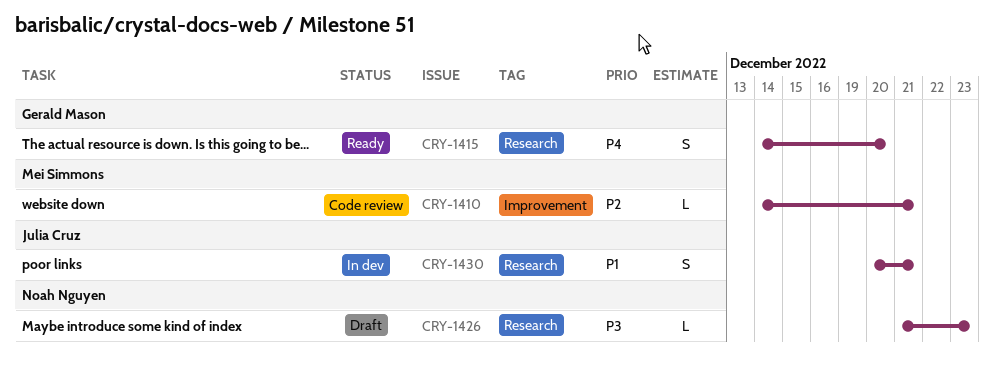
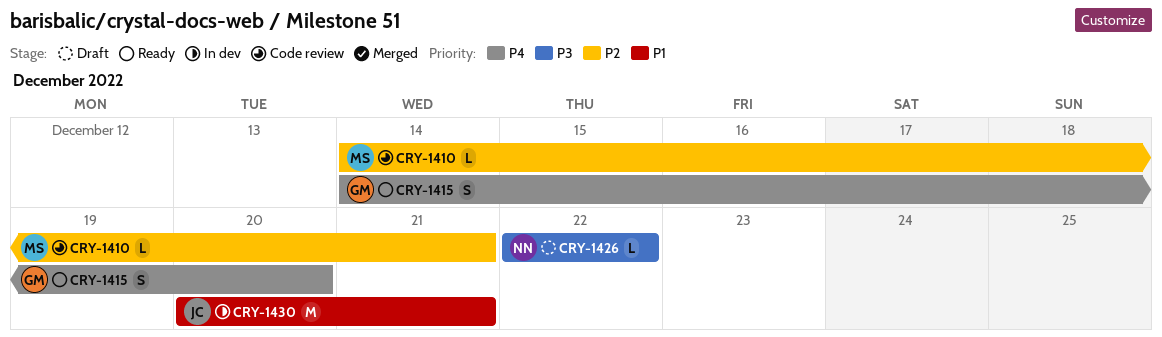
CRY-1426, start: Dec 21 -> Dec 22
CRY-1426, due: Dec 23 -> Dec 22
CRY-1430, estimate: S -> M

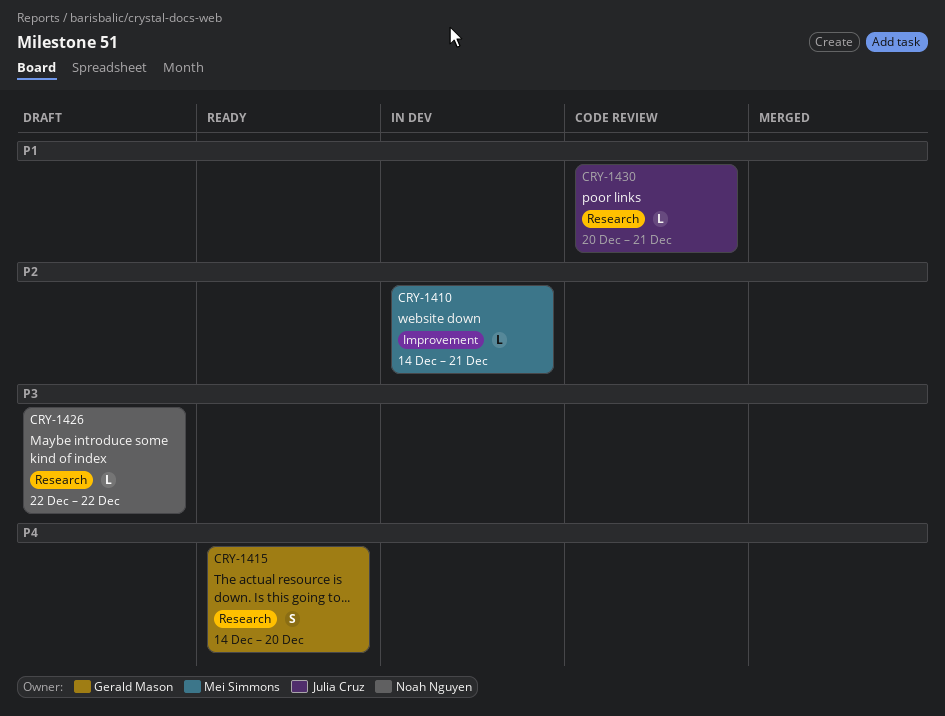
CRY-1410, status: Code review -> In dev
CRY-1430, status: In dev -> Code review
CRY-1430, estimate: M -> L

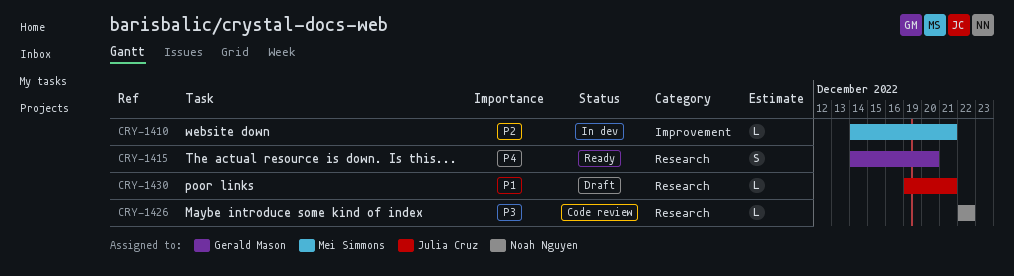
CRY-1426, status: Draft -> Code review
CRY-1430, status: Code review -> Draft
CRY-1430, start: Dec 20 -> Dec 19

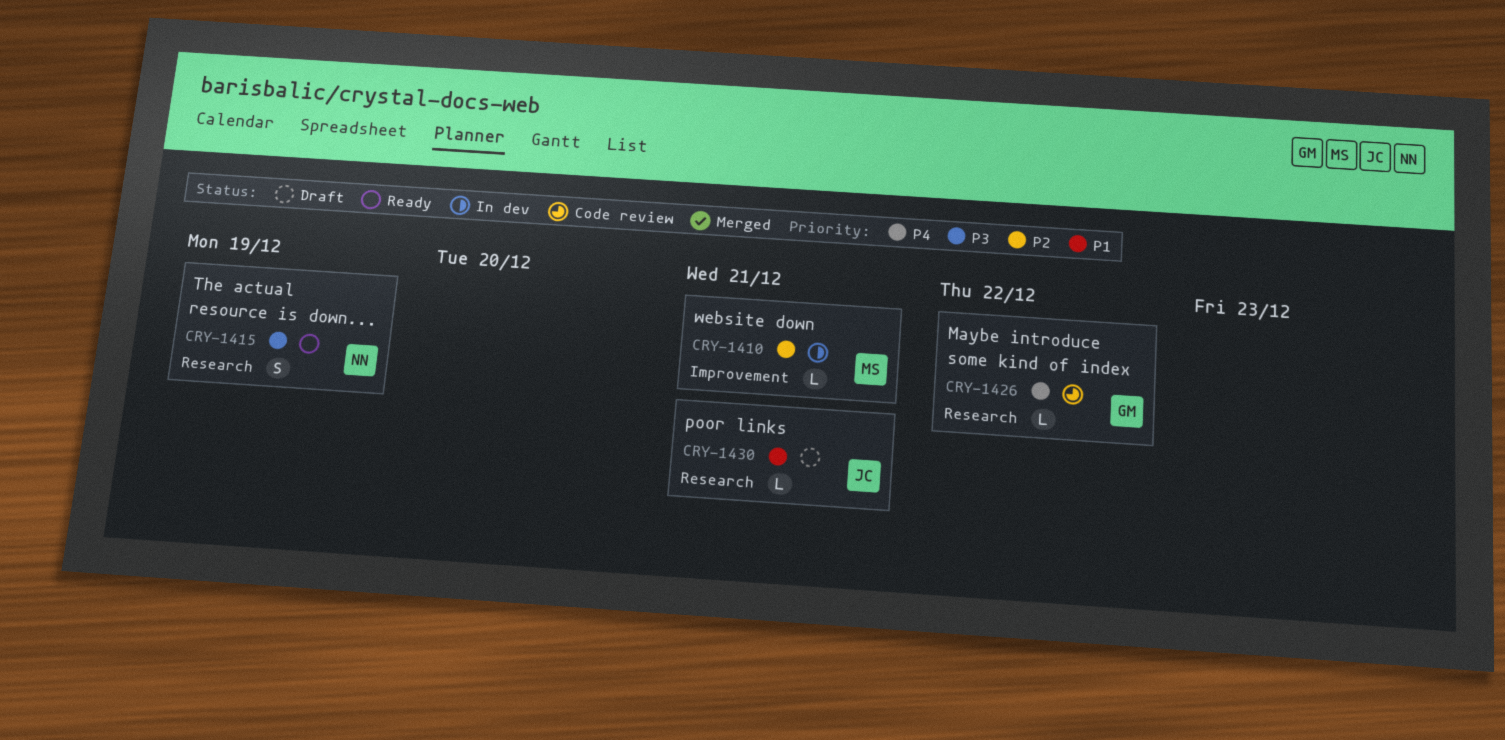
CRY-1415, owner: Gerald Mason -> Noah Nguyen
CRY-1415, priority: P4 -> P3
CRY-1415, due: Dec 20 -> Dec 19
CRY-1426, owner: Noah Nguyen -> Gerald Mason
CRY-1426, priority: P3 -> P4

